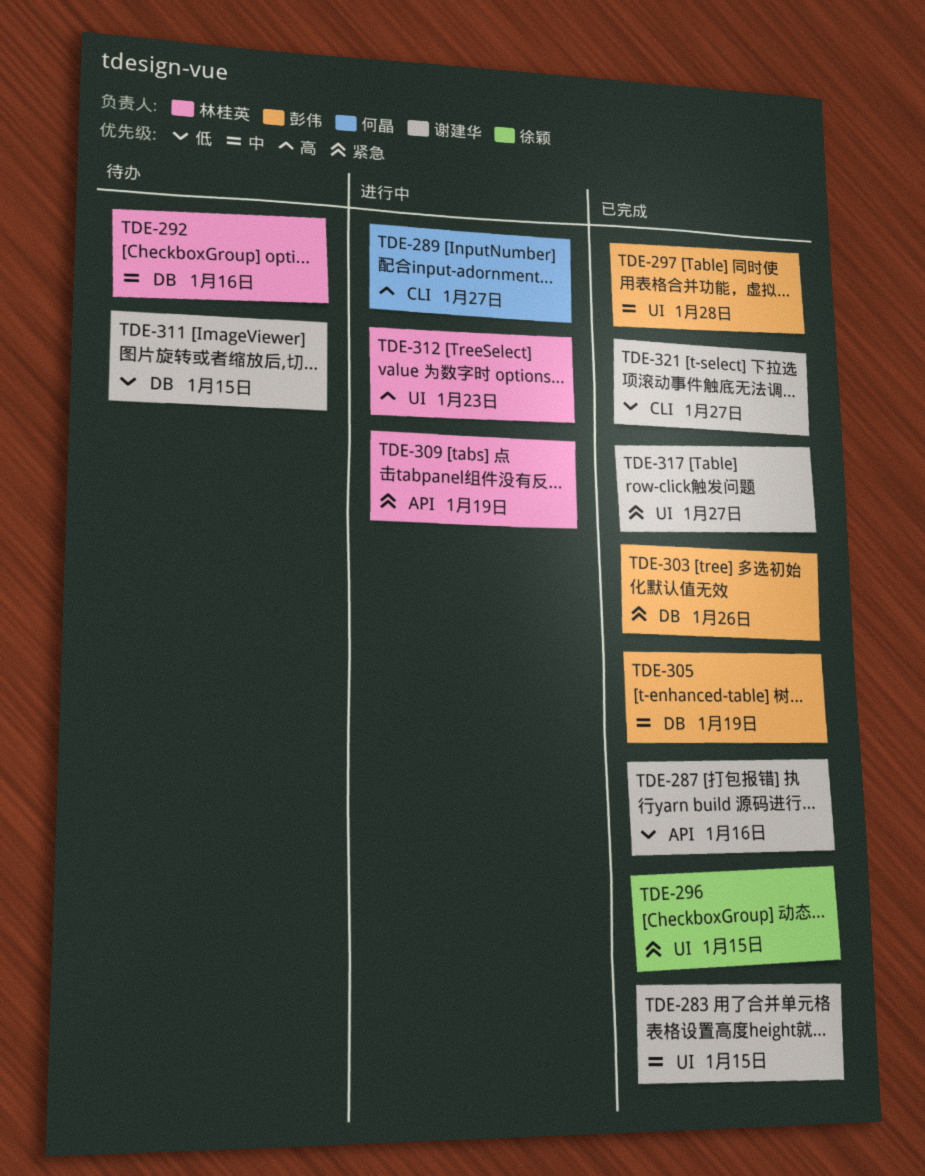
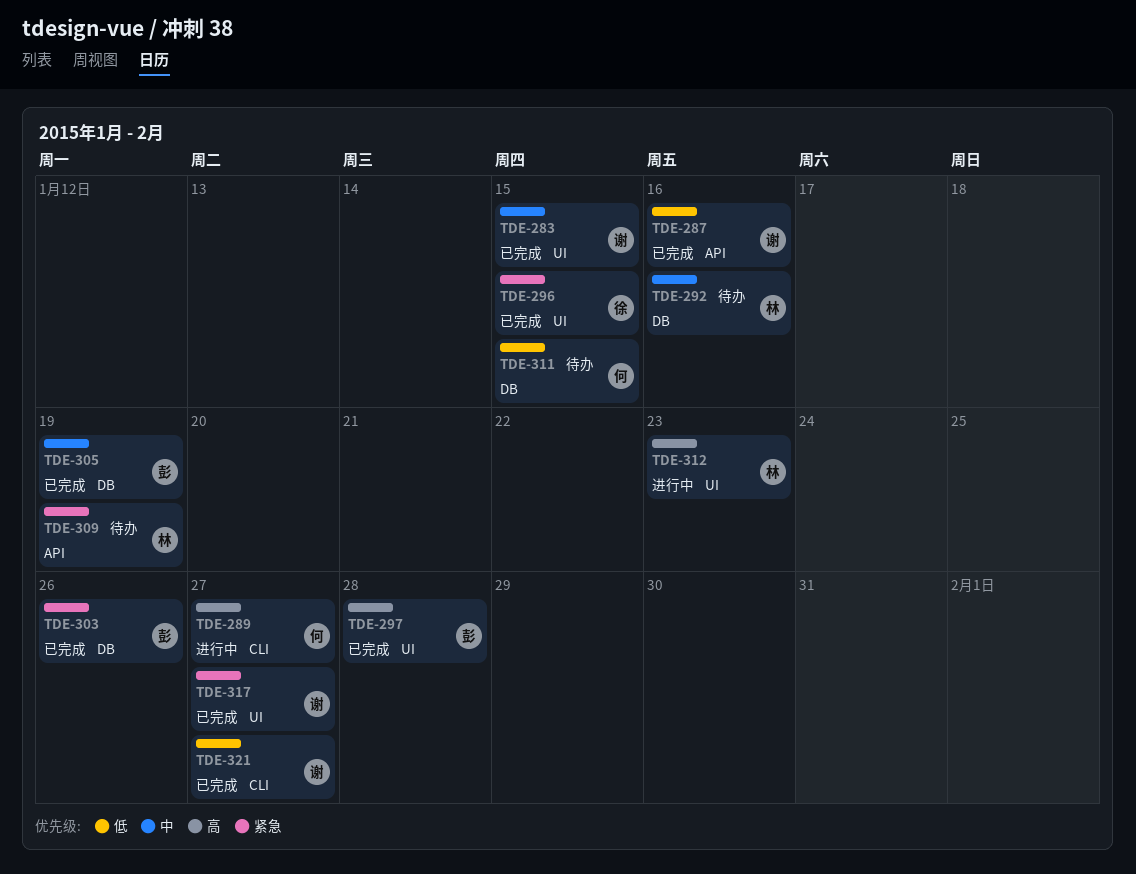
TDE-297, priority: 中 -> 高
TDE-309, status: 进行中 -> 待办
TDE-311, owner: 谢建华 -> 何晶

